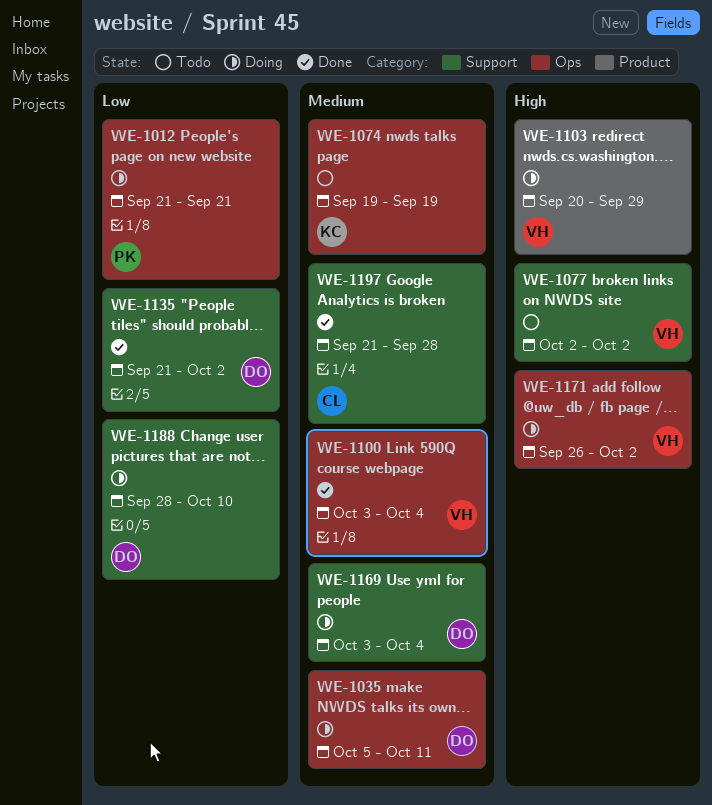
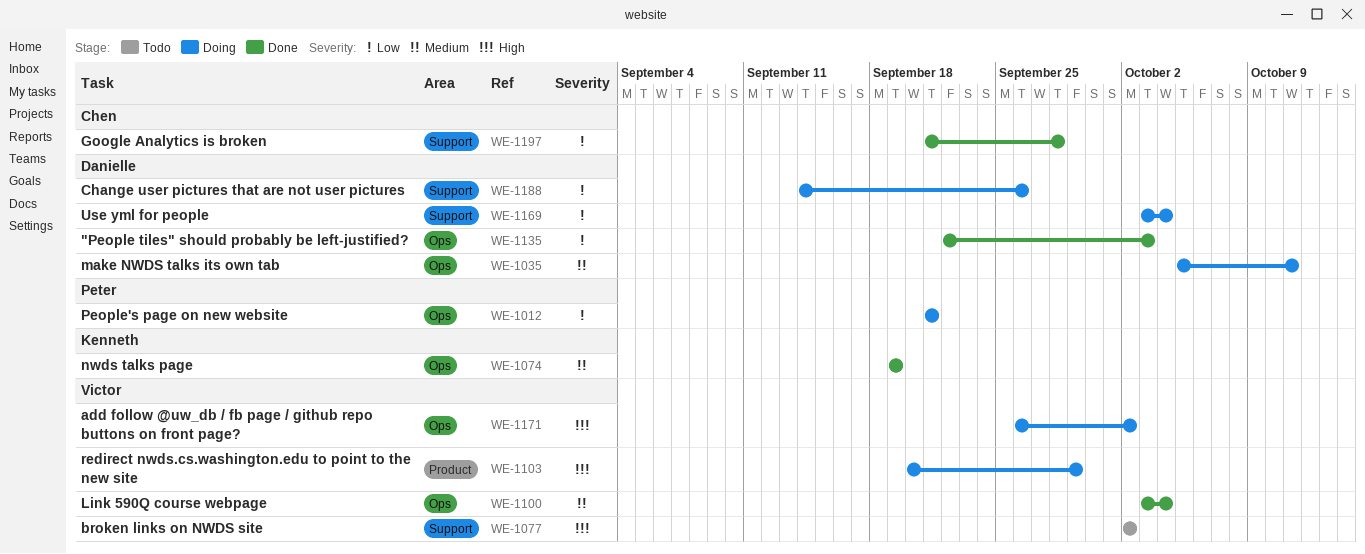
WE-1074, status: Todo -> Done
WE-1135, label: Support -> Ops
WE-1135, start: Sep 21 -> Sep 22
WE-1135, due: Oct 2 -> Oct 3
WE-1169, priority: Medium -> Low
WE-1188, start: Sep 28 -> Sep 14
WE-1188, due: Oct 10 -> Sep 26
WE-1197, priority: Medium -> Low

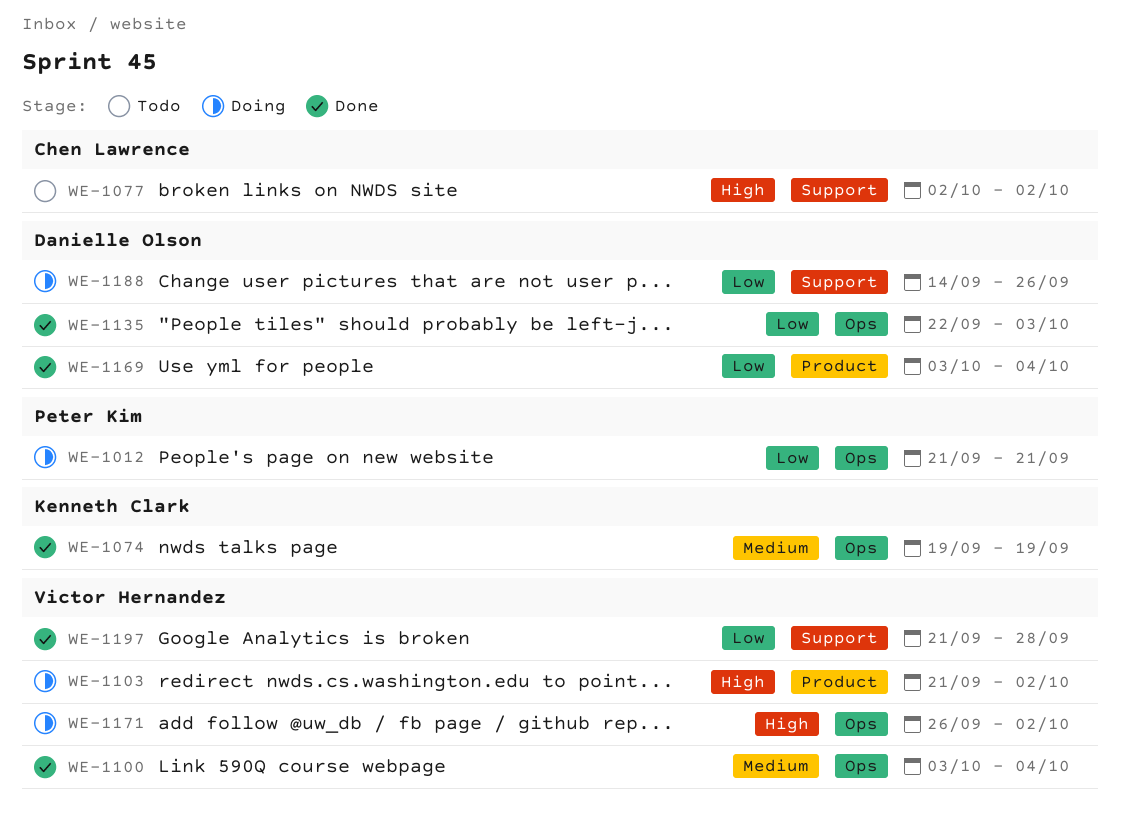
WE-1035: present -> none
WE-1077, owner: Victor Hernandez -> Chen Lawrence
WE-1103, start: Sep 20 -> Sep 21
WE-1103, due: Sep 29 -> Oct 2
WE-1169, status: Doing -> Done
WE-1169, label: Support -> Product
WE-1197, owner: Chen Lawrence -> Victor Hernandez

